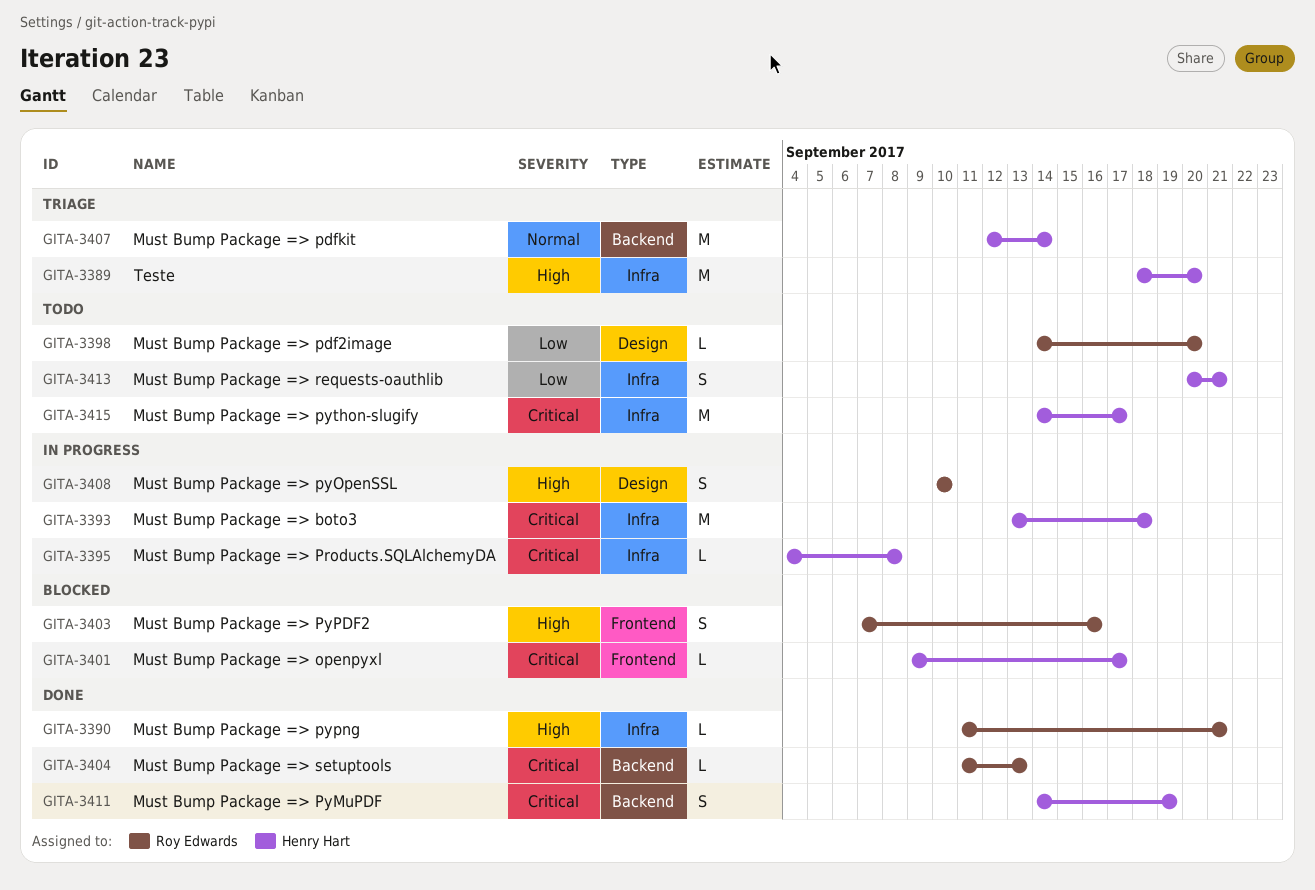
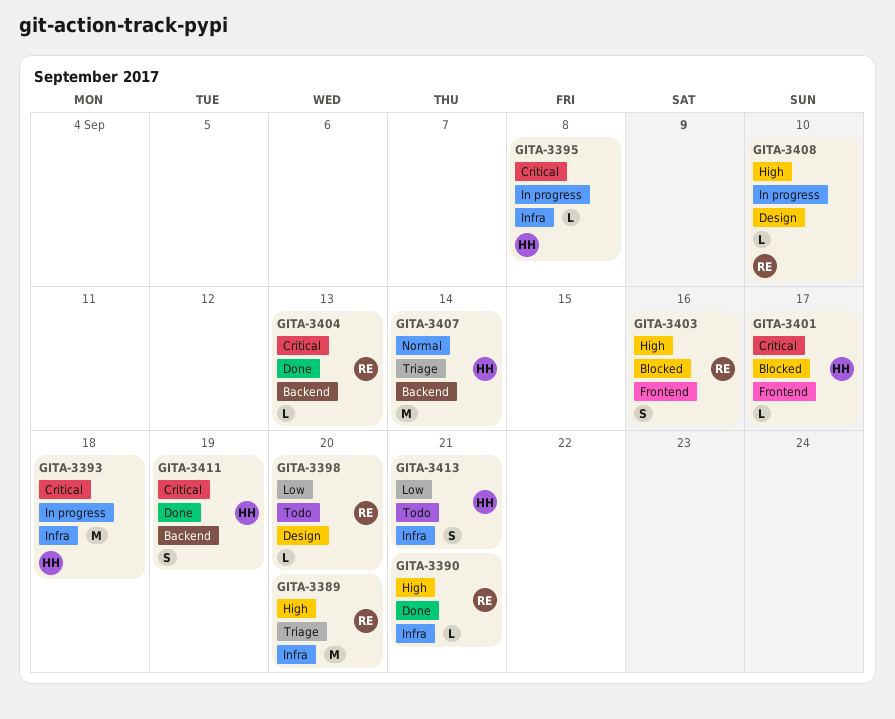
GITA-3389, owner: Henry Hart -> Roy Edwards
GITA-3408, estimate: S -> L
GITA-3415: present -> none

